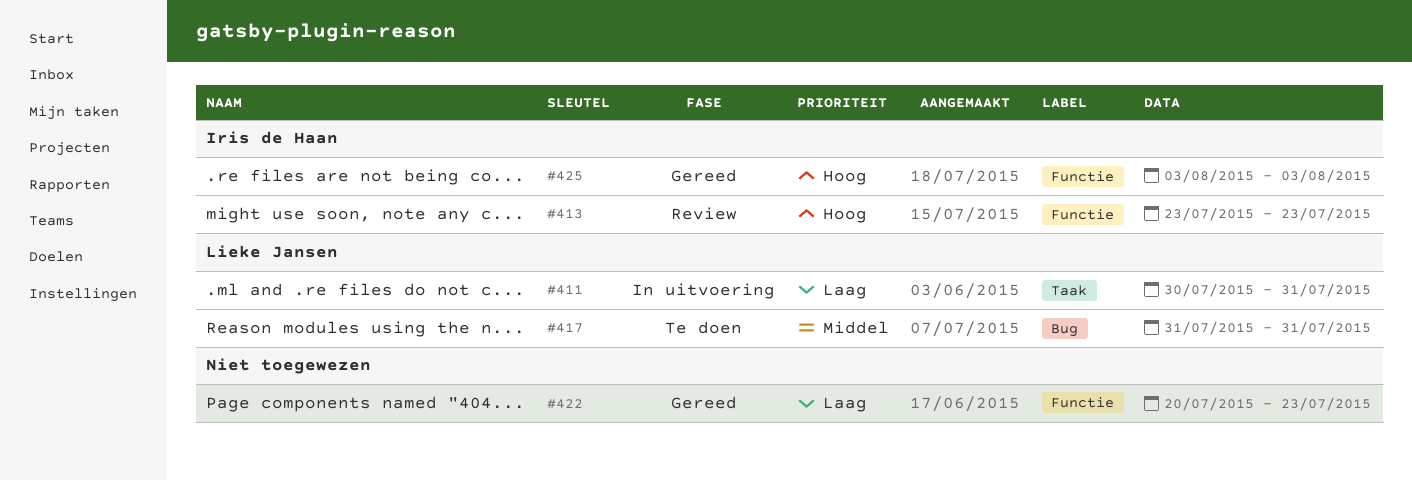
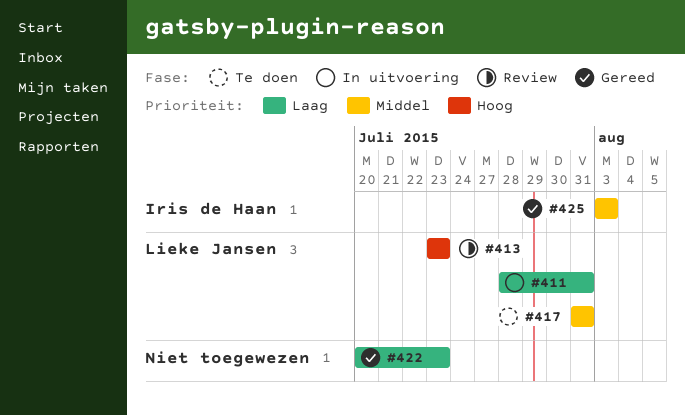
#411, start: Jul 30 -> Jul 28
#413, owner: Iris de Haan -> Lieke Jansen
#425, priority: Hoog -> Middel

